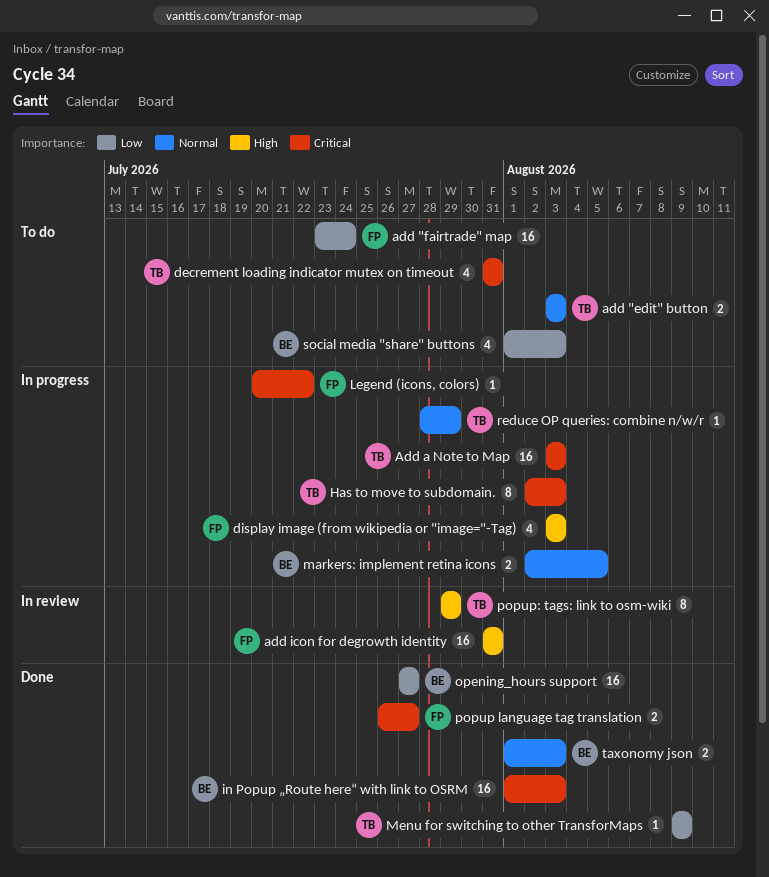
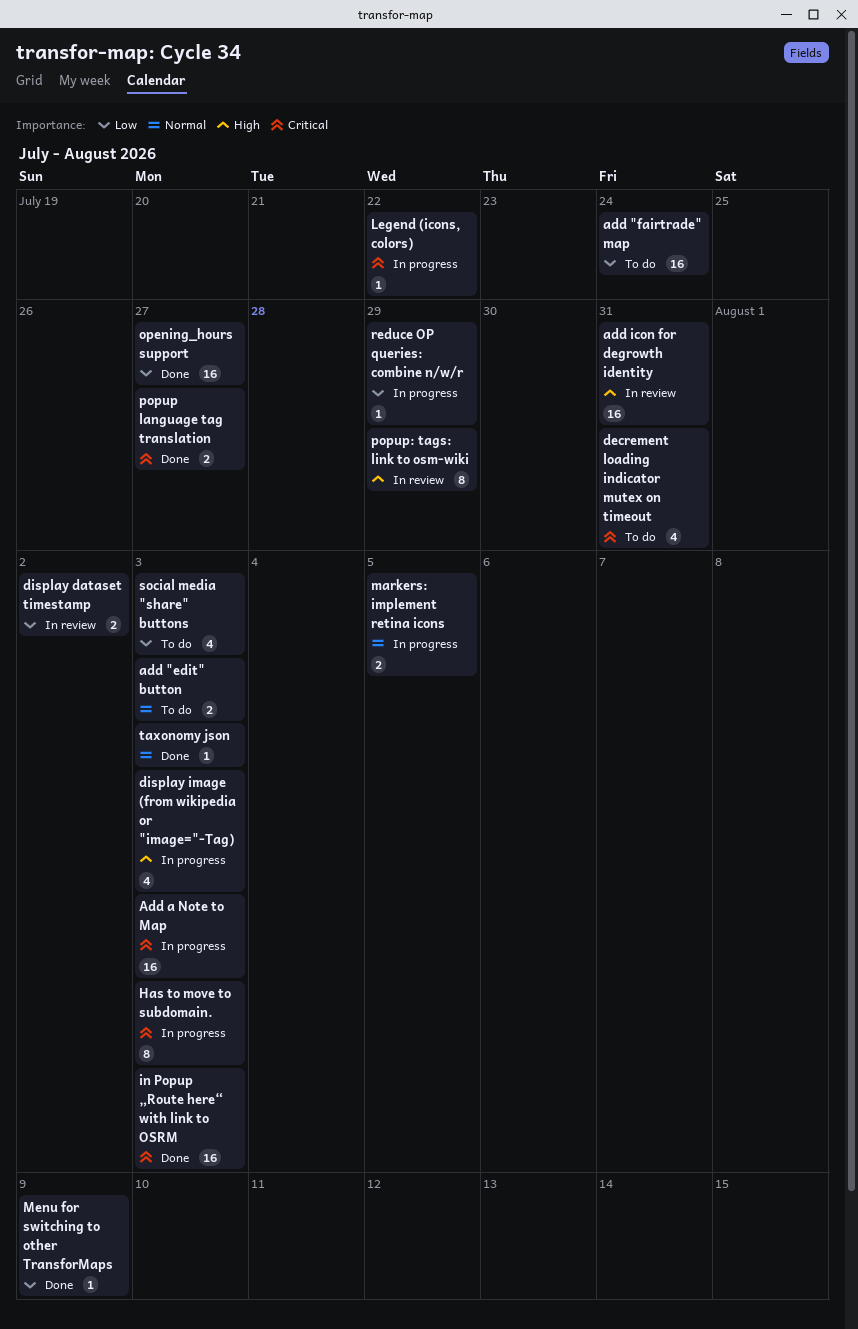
display dataset timestamp: none -> present
reduce OP queries: combine n/w/r, priority: Normal -> Low
taxonomy json, estimate: 2 -> 1

